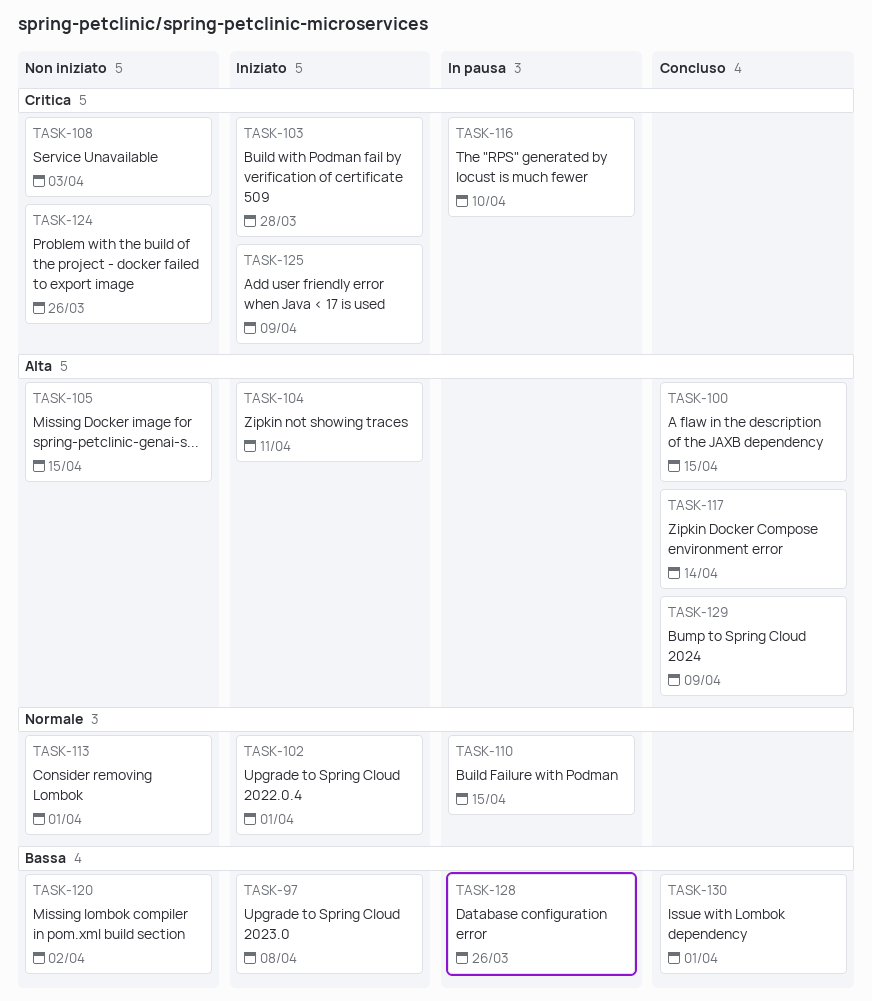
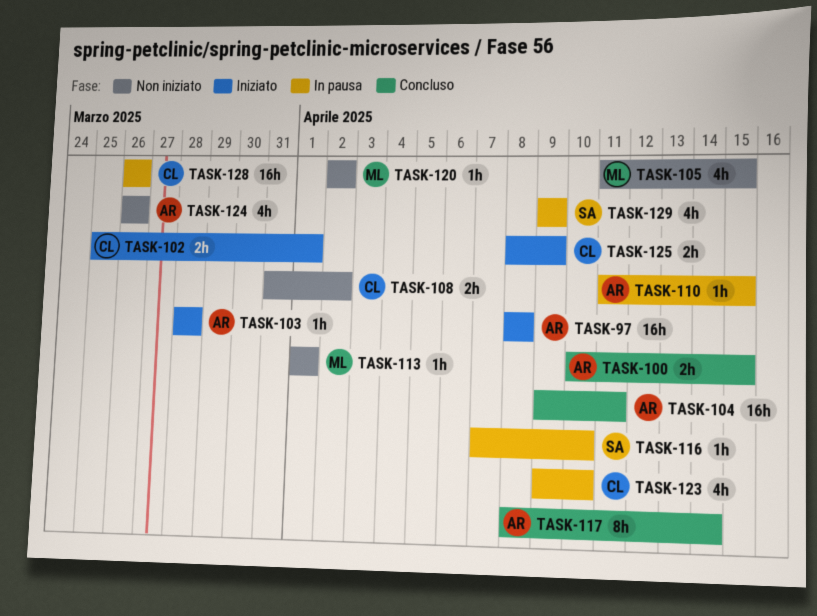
TASK-104, status: Iniziato -> Concluso
TASK-108, due: Apr 3 -> Apr 2
TASK-123: none -> present
TASK-129, status: Concluso -> In pausa
TASK-130: present -> none

